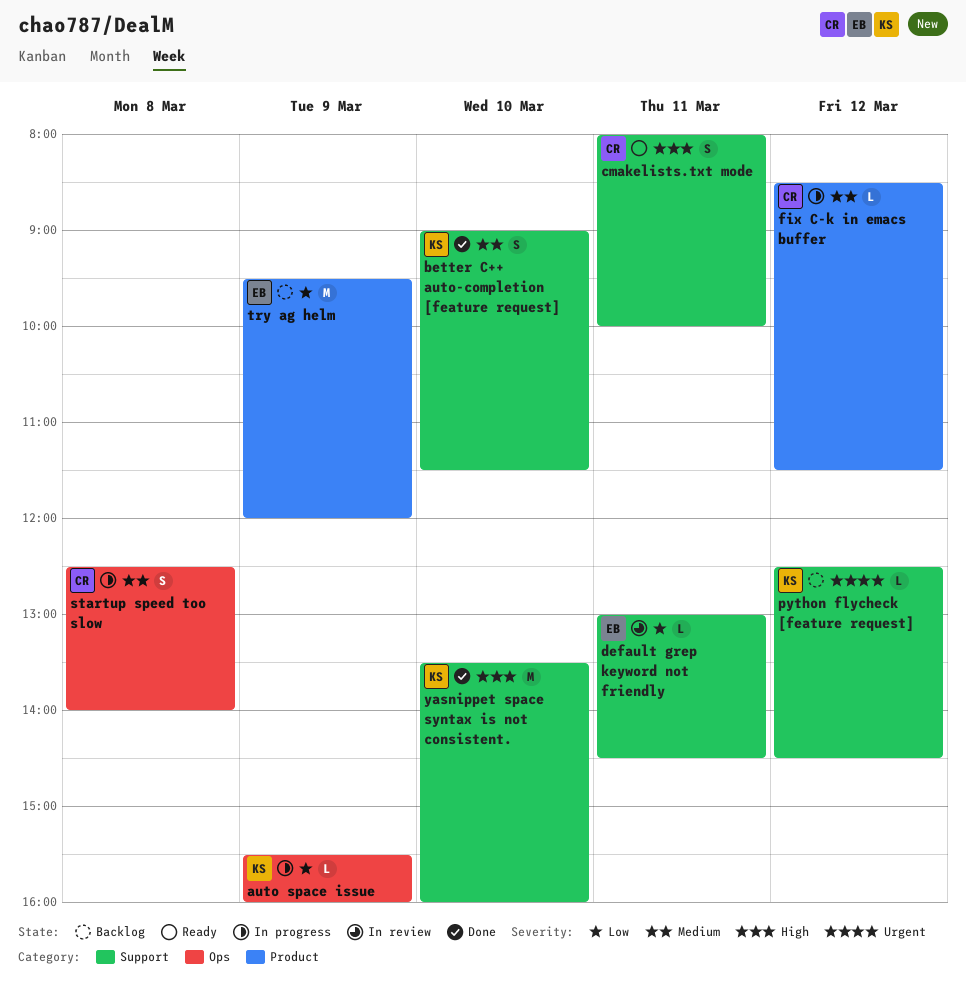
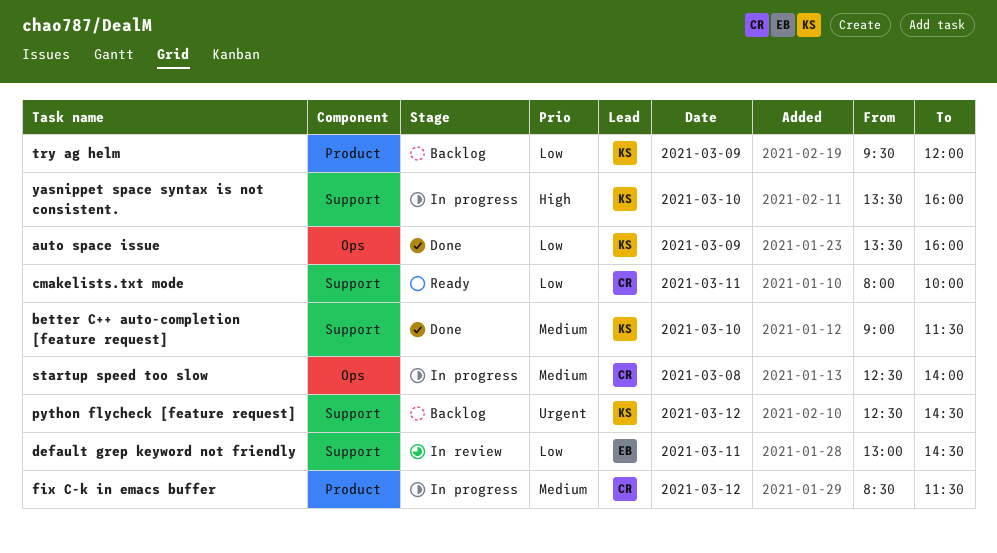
auto space issue, status: In progress -> Done
auto space issue, begins: 15:30 -> 13:30
cmakelists.txt mode, priority: High -> Low
try ag helm, owner: EB -> KS
yasnippet space syntax is not consistent., status: Done -> In progress

